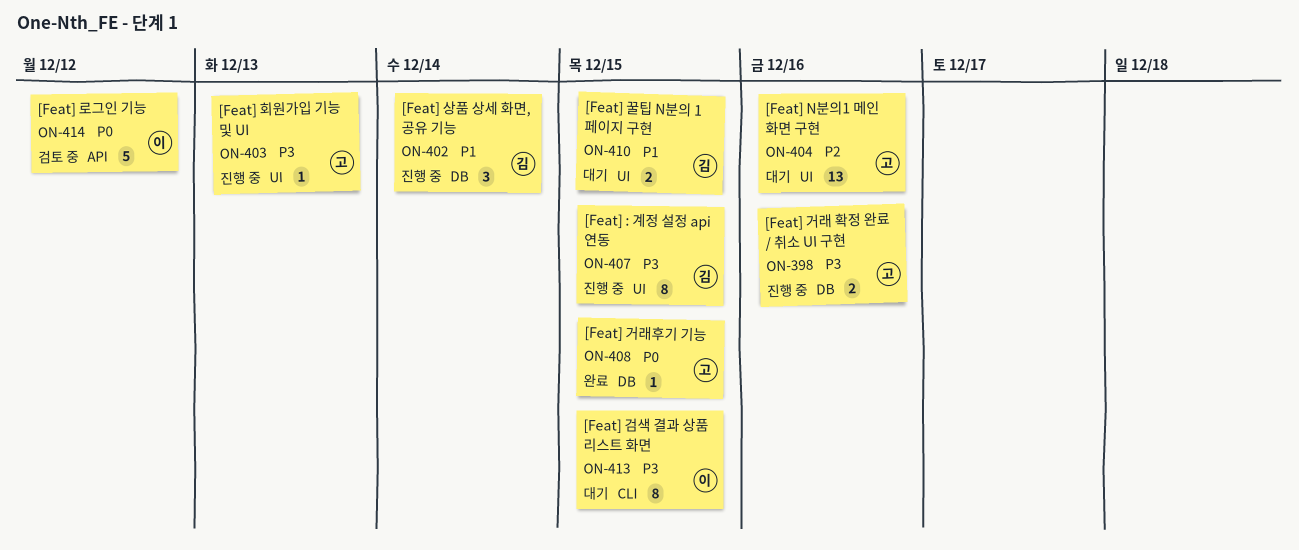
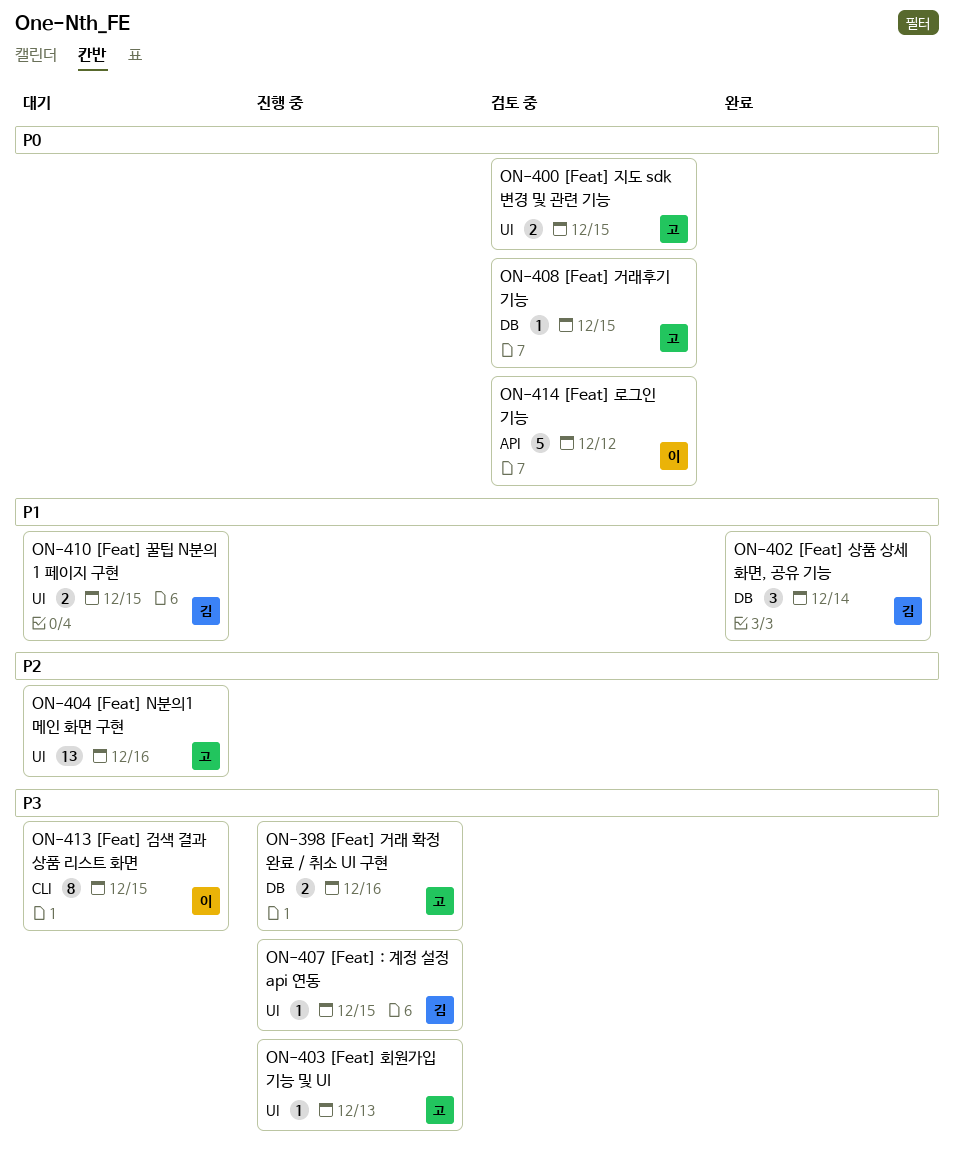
ON-400: none -> present
ON-402, status: 진행 중 -> 완료
ON-407, estimate: 8 -> 1
ON-408, status: 완료 -> 검토 중

